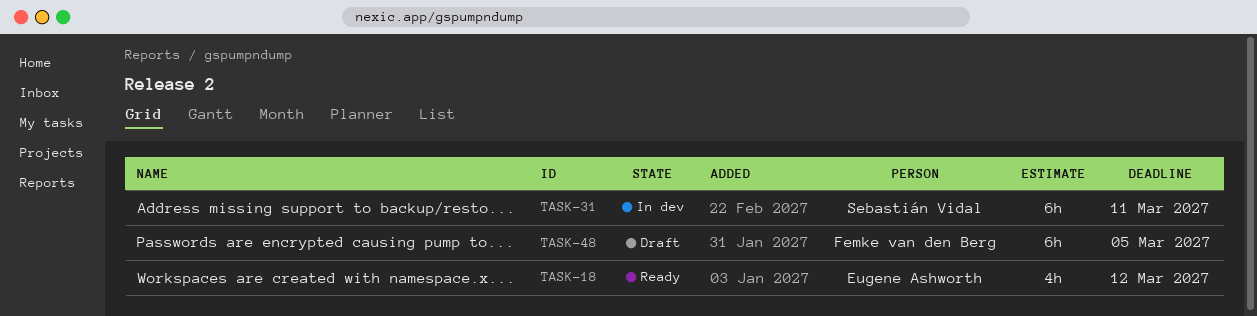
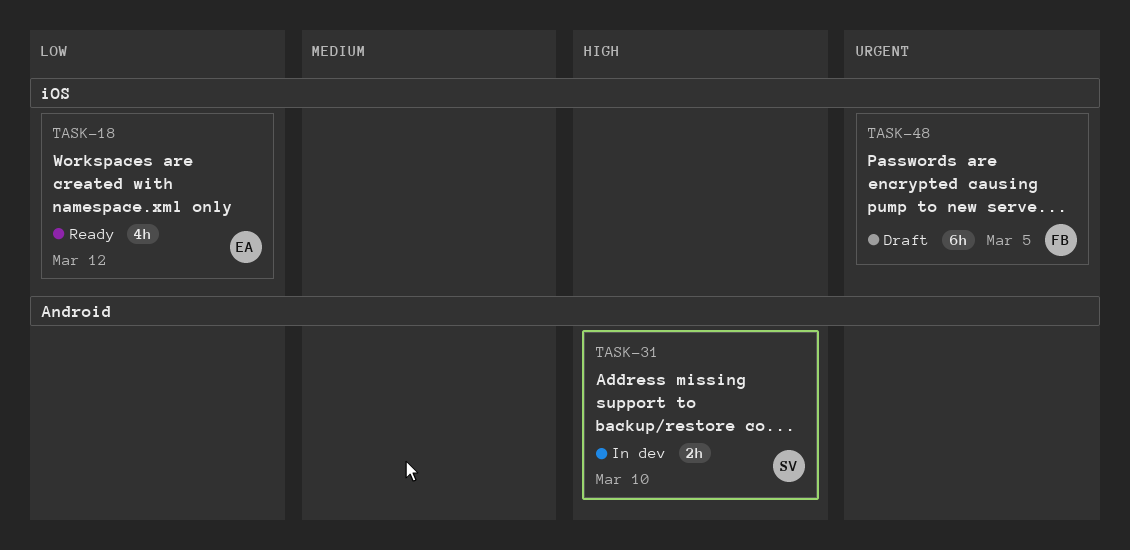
TASK-31, estimate: 6h -> 2h
TASK-31, due: Mar 11 -> Mar 10

